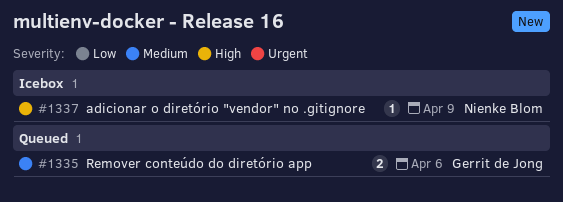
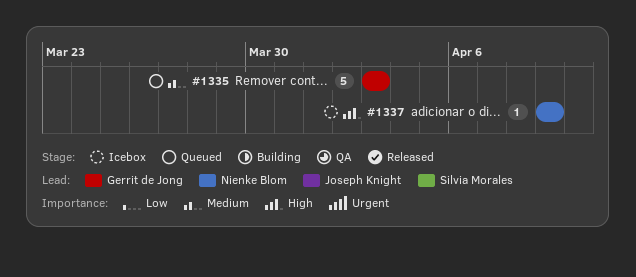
#1335, estimate: 2 -> 5
#1335, due: Apr 6 -> Apr 3

